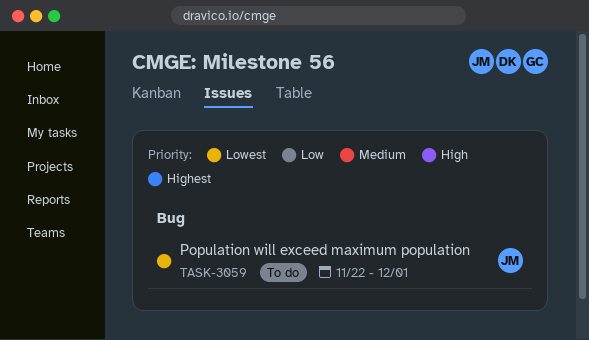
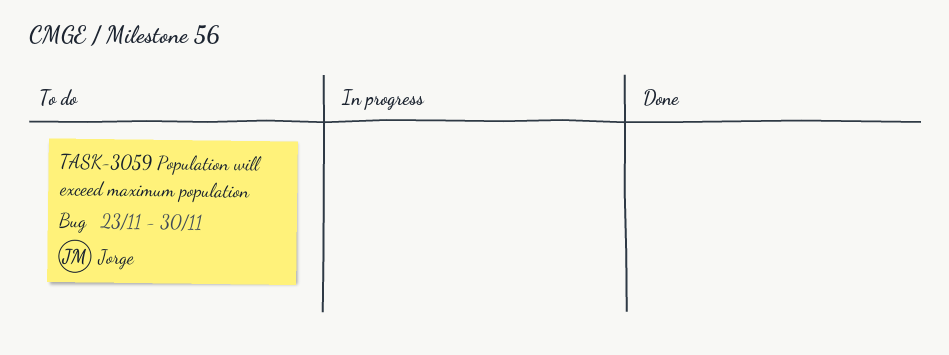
TASK-3059, start: Nov 22 -> Nov 23
TASK-3059, due: Dec 1 -> Nov 30

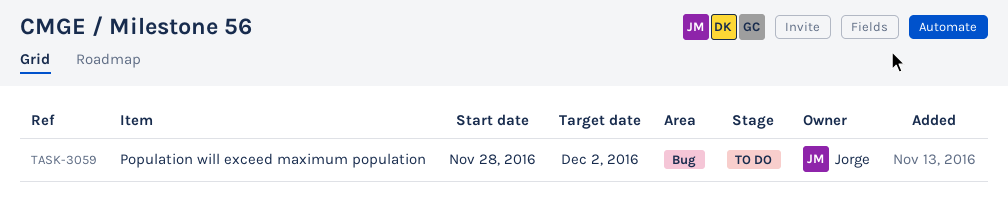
TASK-3059, start: Nov 23 -> Nov 28
TASK-3059, due: Nov 30 -> Dec 2

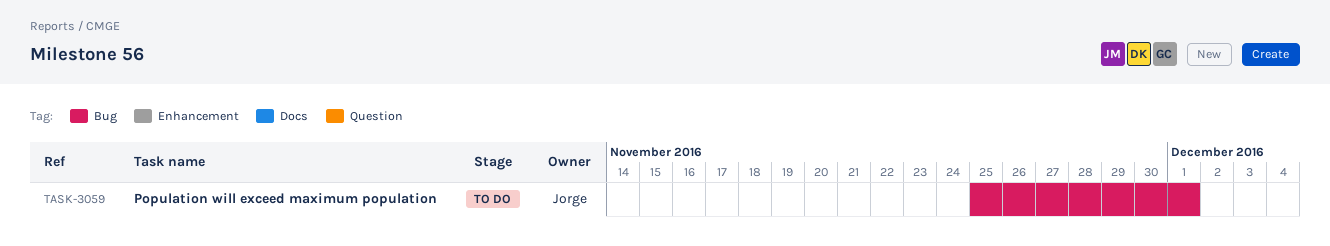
TASK-3059, start: Nov 28 -> Nov 25
TASK-3059, due: Dec 2 -> Dec 1

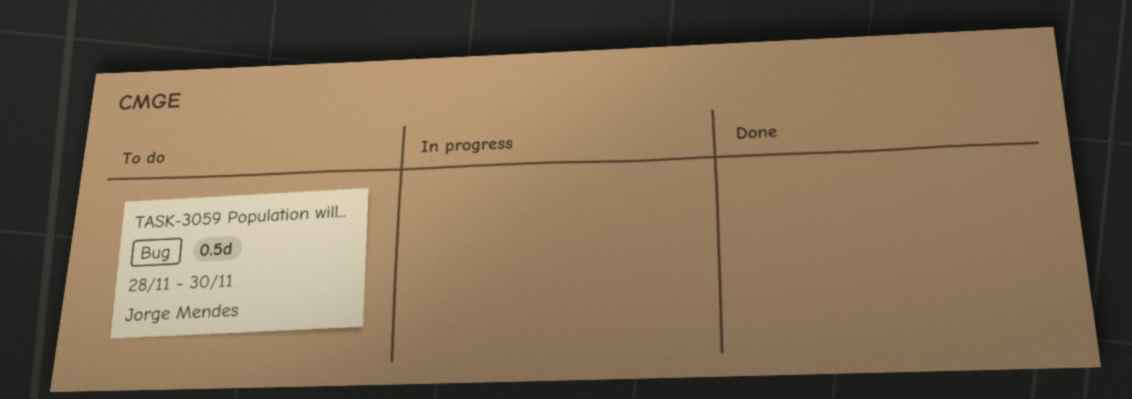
TASK-3059, start: Nov 25 -> Nov 28
TASK-3059, due: Dec 1 -> Nov 30

